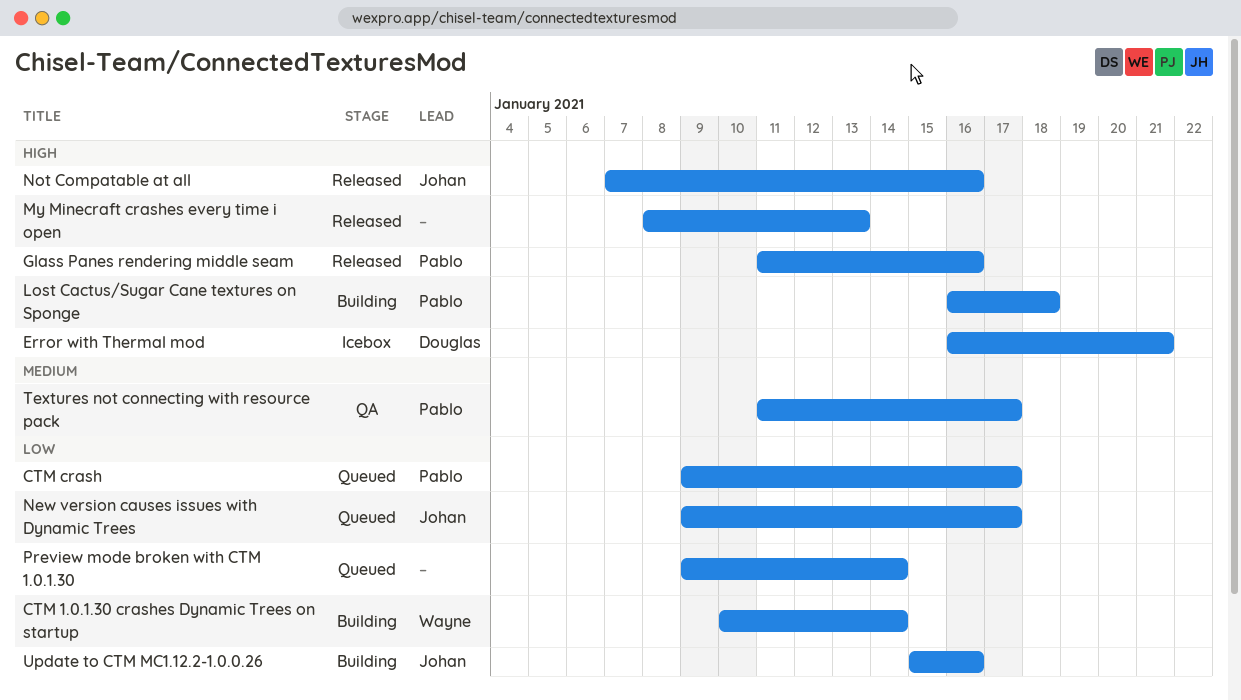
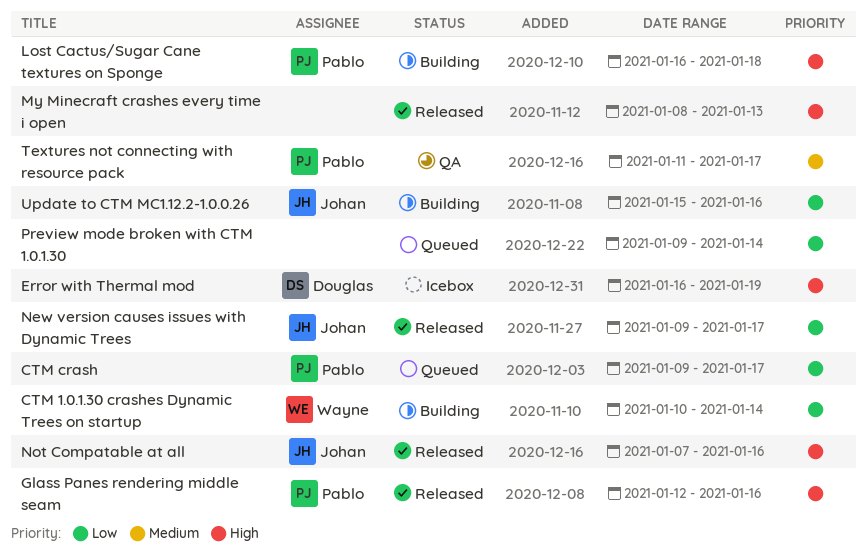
Error with Thermal mod, due: Jan 21 -> Jan 19
Glass Panes rendering middle seam, start: Jan 11 -> Jan 12
New version causes issues with Dynamic Trees, status: Queued -> Released

